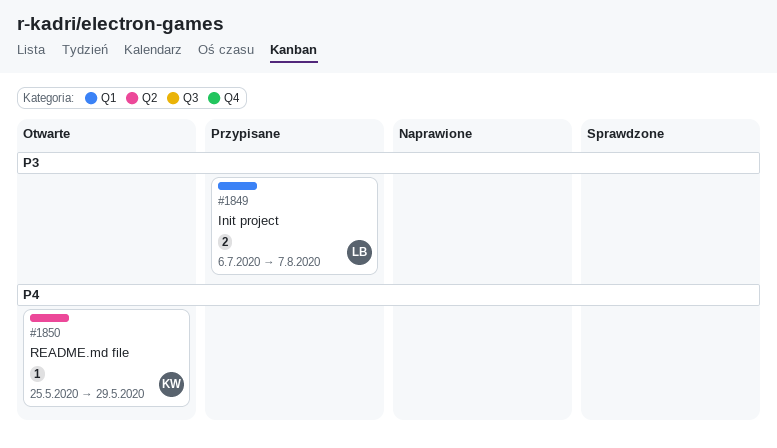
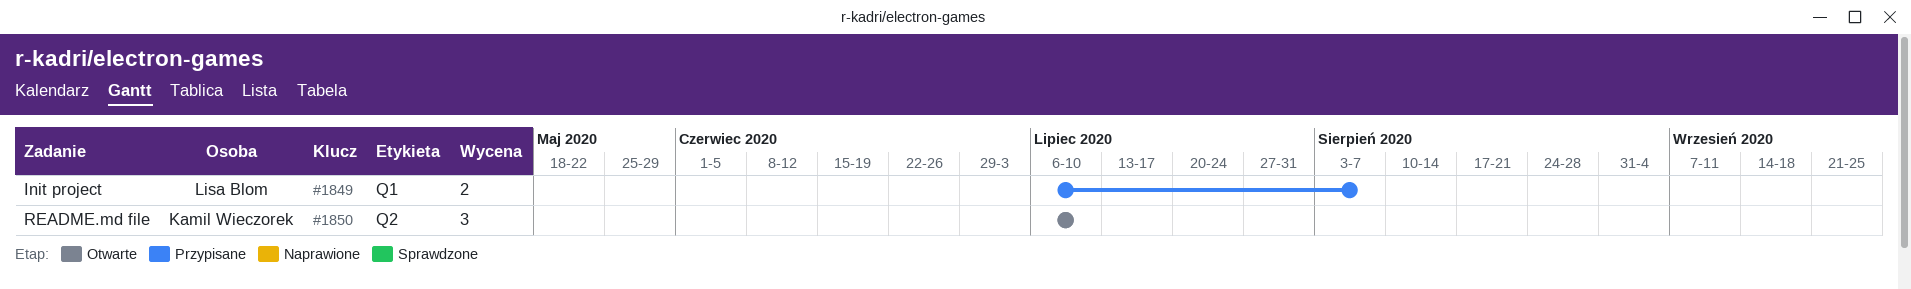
#1850, estimate: 1 -> 3
#1850, start: May 25 -> Jul 6
#1850, due: May 29 -> Jul 10

